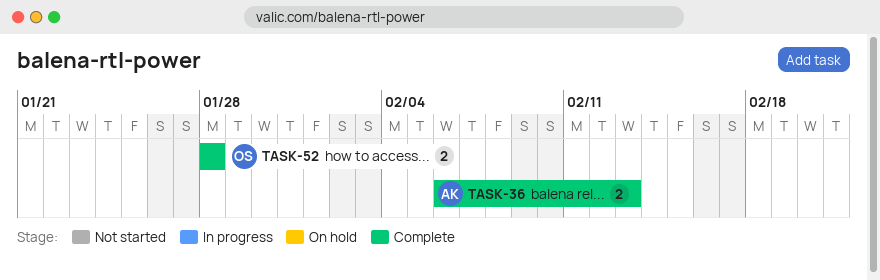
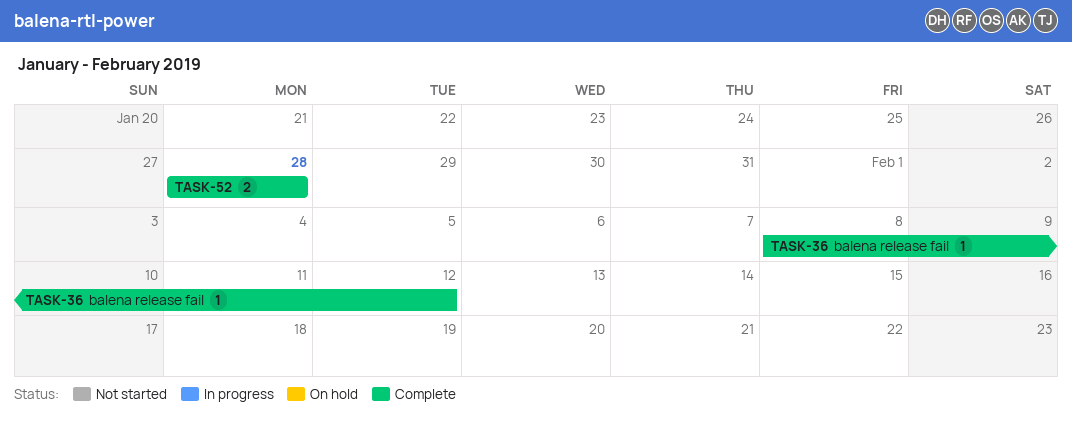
TASK-36, estimate: 2 -> 1
TASK-36, start: Feb 6 -> Feb 8
TASK-36, due: Feb 13 -> Feb 12

